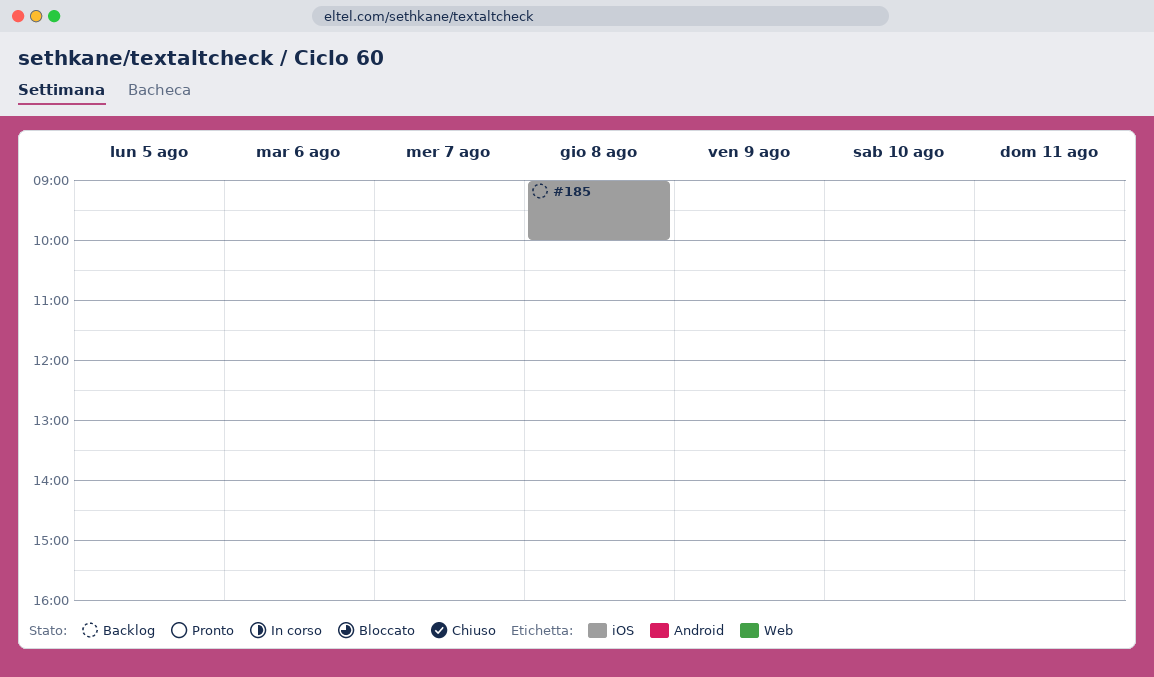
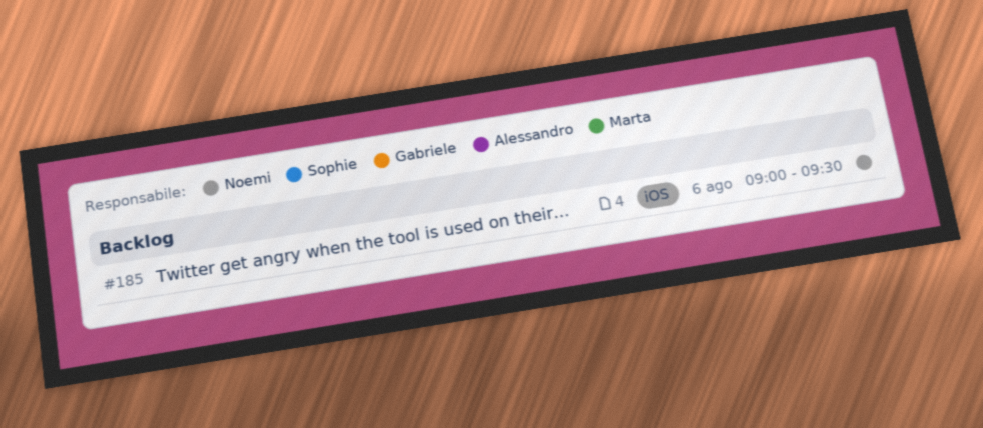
#185, day: Aug 8 -> Aug 6
#185, ends: 10:00 -> 09:30

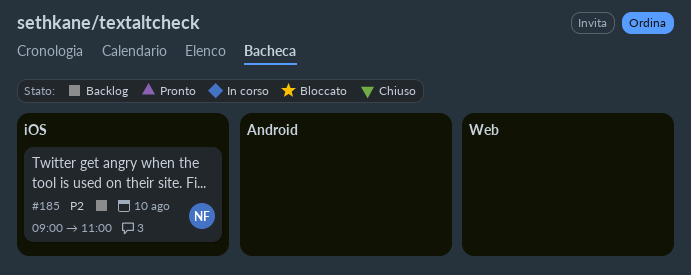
#185, day: Aug 6 -> Aug 10
#185, ends: 09:30 -> 11:00

